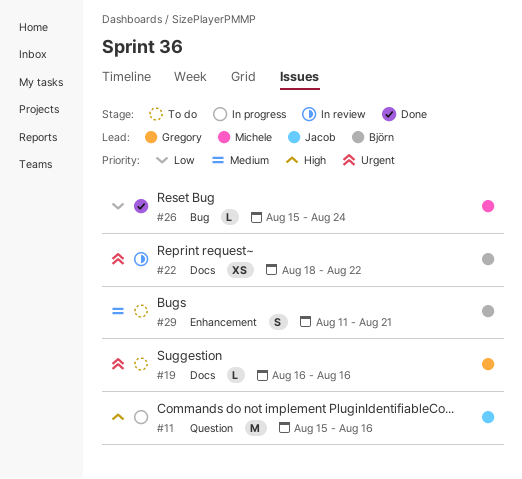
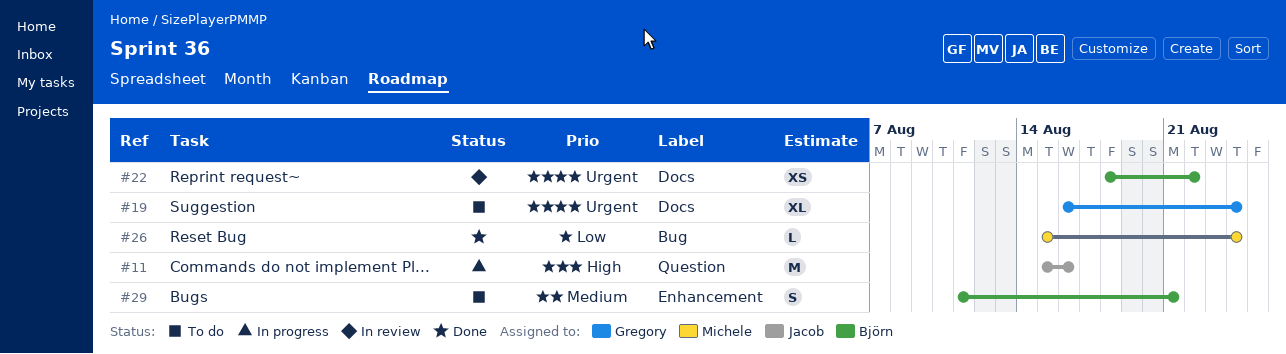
#19, estimate: L -> XL
#19, due: Aug 16 -> Aug 24

